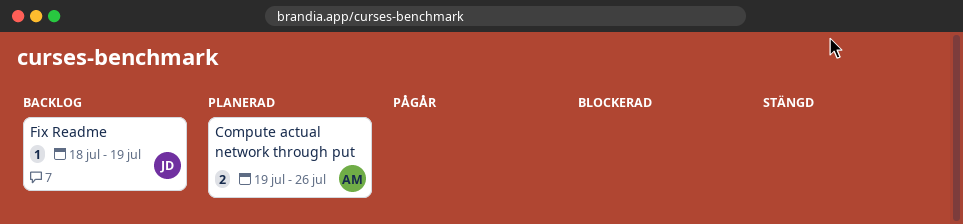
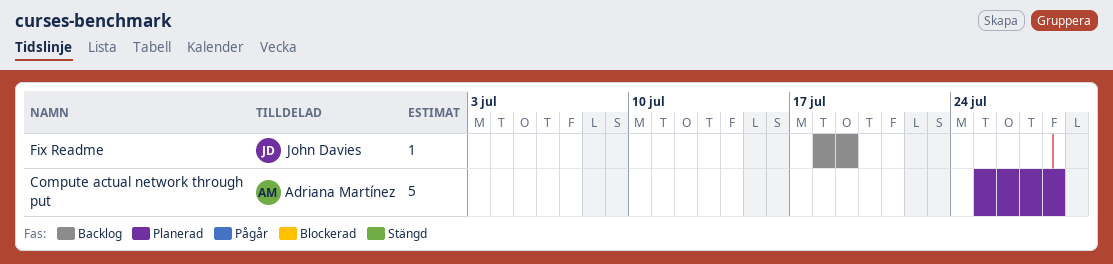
Compute actual network through put, estimate: 2 -> 5
Compute actual network through put, start: Jul 19 -> Jul 25
Compute actual network through put, due: Jul 26 -> Jul 28

